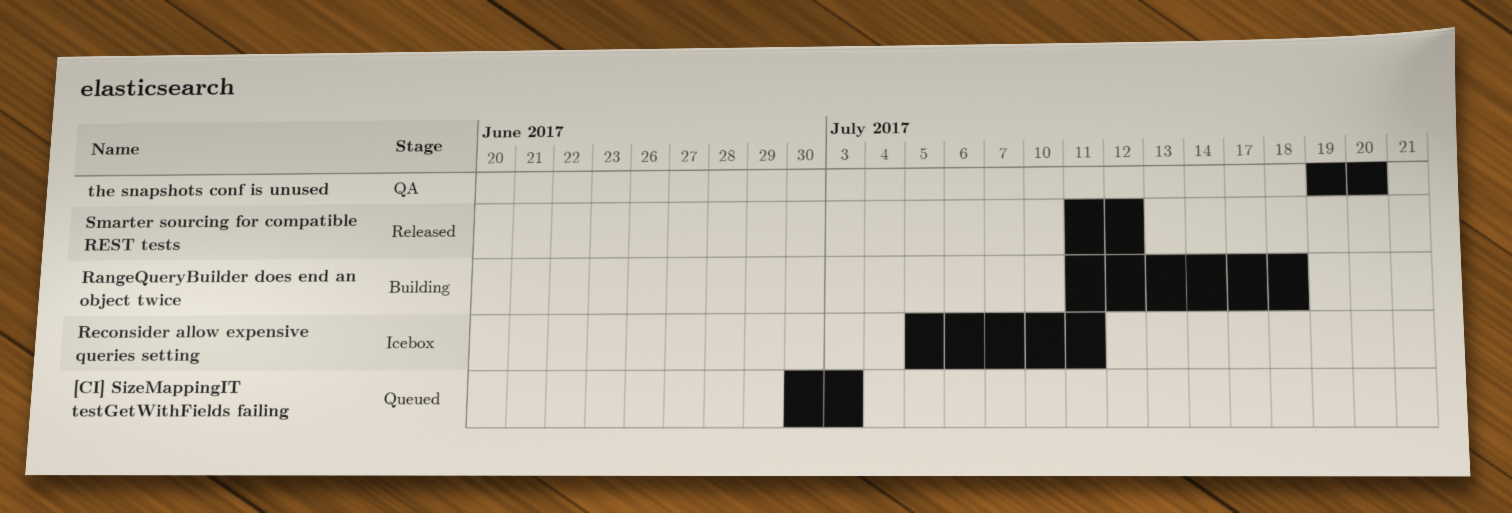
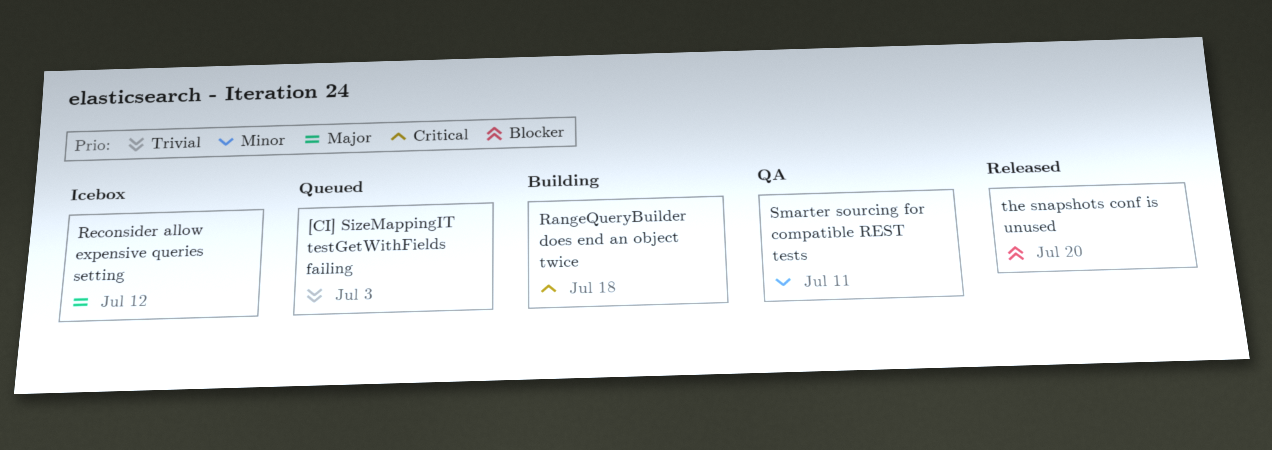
Reconsider allow expensive queries setting, due: Jul 11 -> Jul 12
Smarter sourcing for compatible REST tests, status: Released -> QA
Smarter sourcing for compatible REST tests, due: Jul 12 -> Jul 11
the snapshots conf is unused, status: QA -> Released

